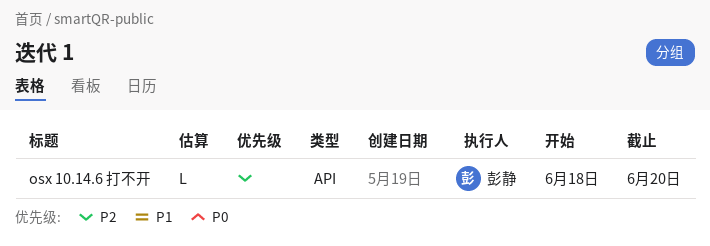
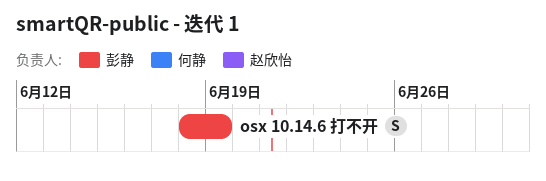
osx 10.14.6 打不开, estimate: L -> S
osx 10.14.6 打不开, due: Jun 20 -> Jun 19

